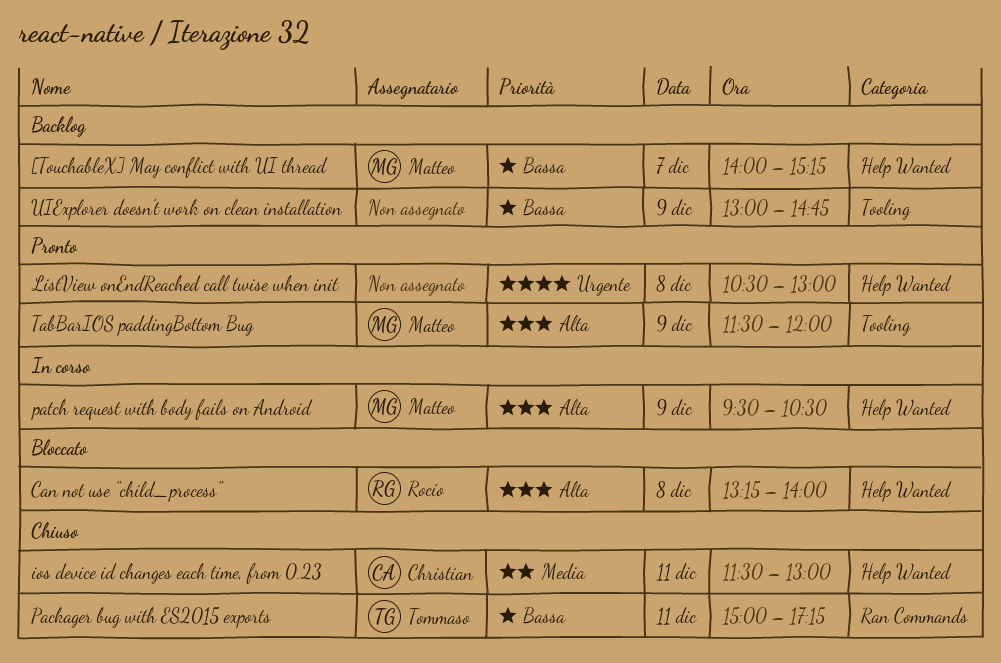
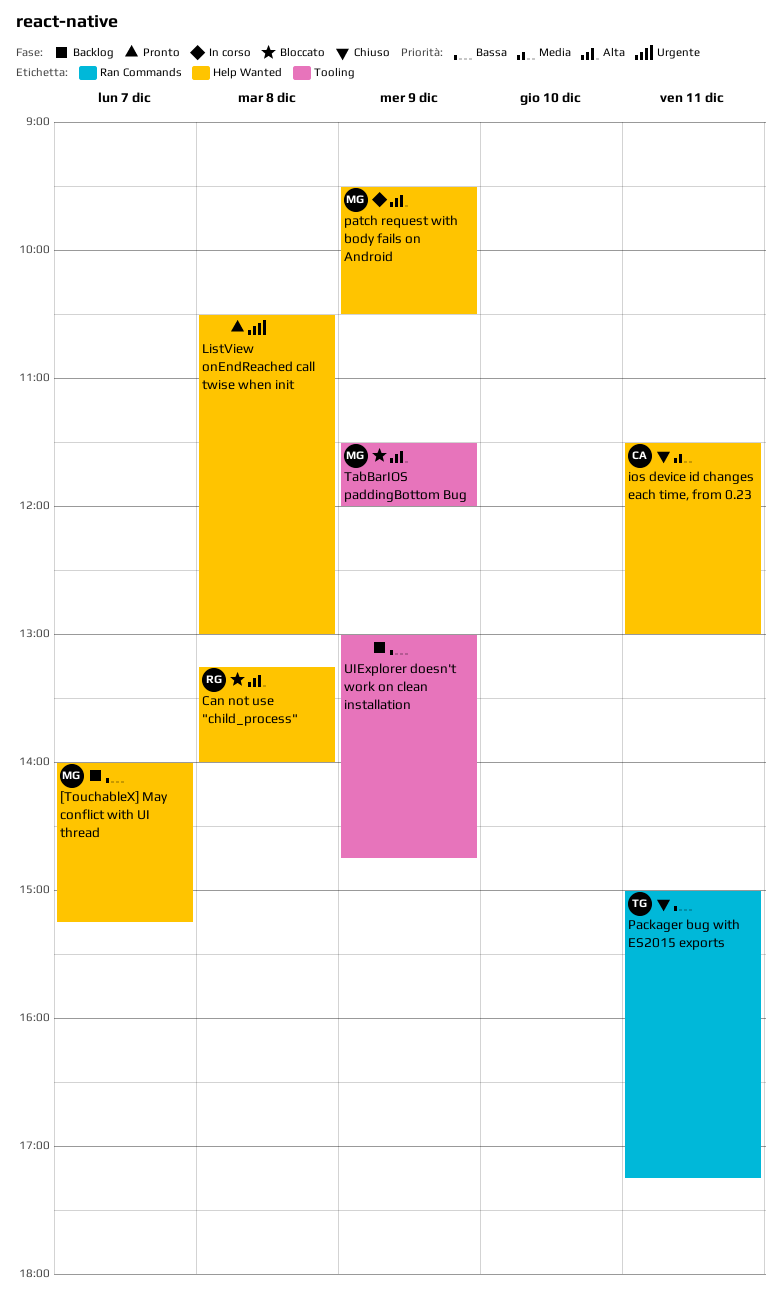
TabBarIOS paddingBottom Bug, status: Pronto -> Bloccato

